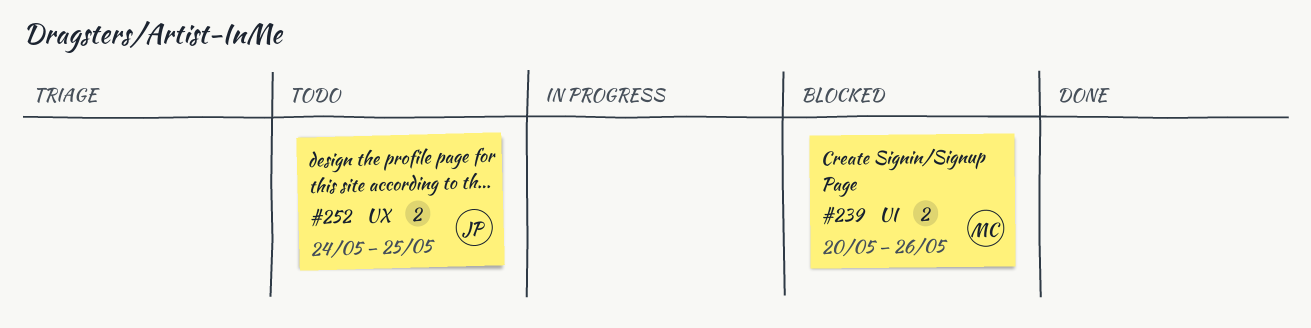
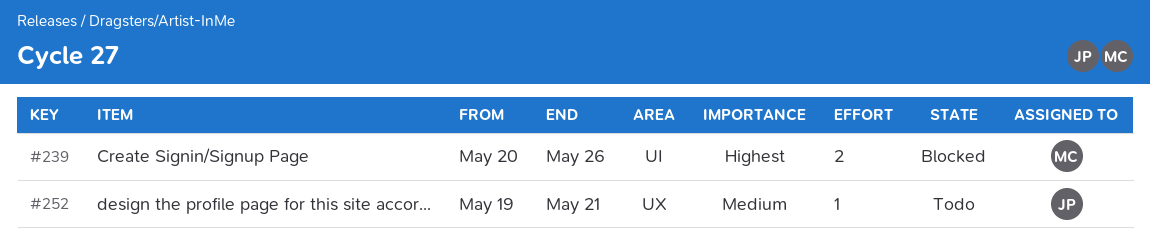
#252, estimate: 2 -> 1
#252, start: May 24 -> May 19
#252, due: May 25 -> May 21

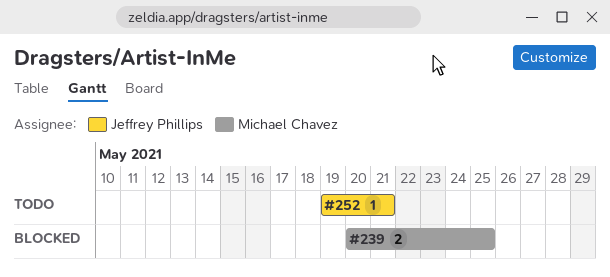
#239, due: May 26 -> May 25

